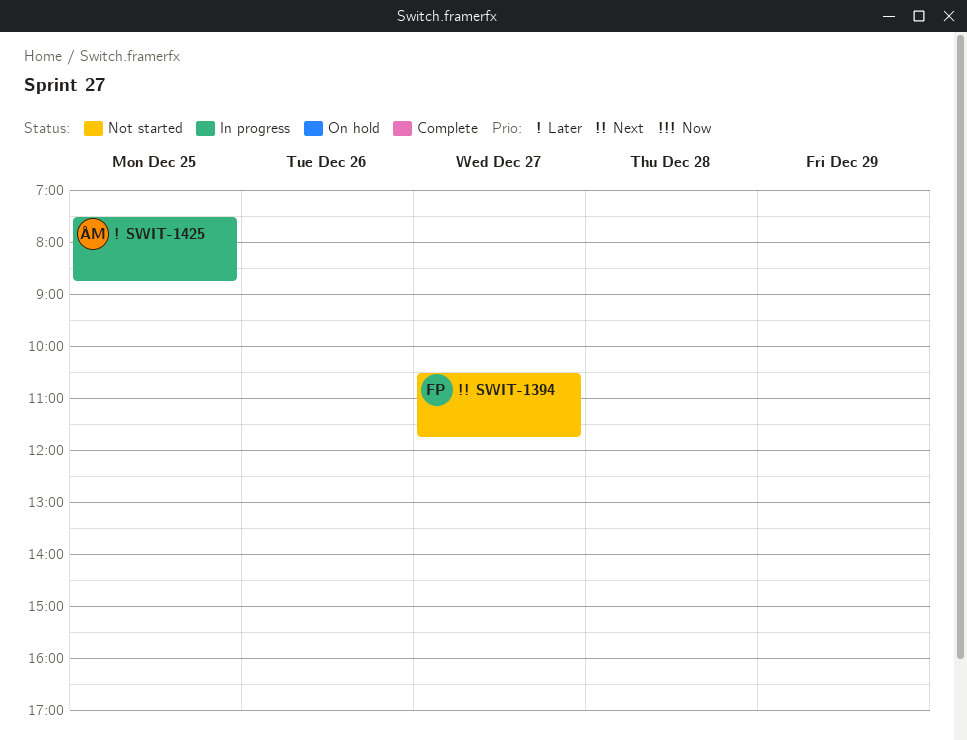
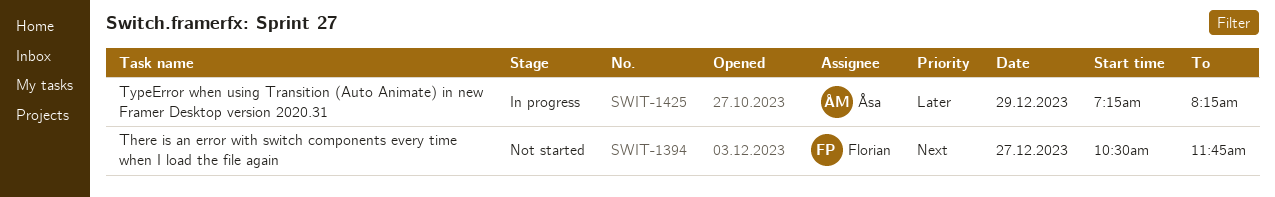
SWIT-1425, day: Dec 25 -> Dec 29
SWIT-1425, begins: 07:30 -> 07:15
SWIT-1425, ends: 08:45 -> 08:15

